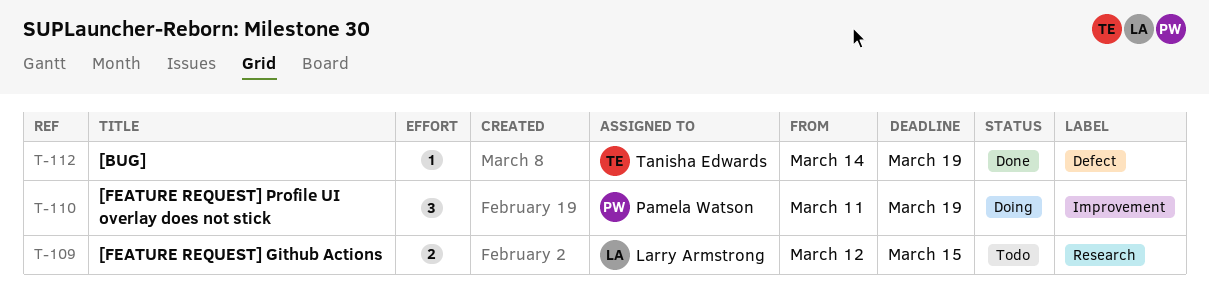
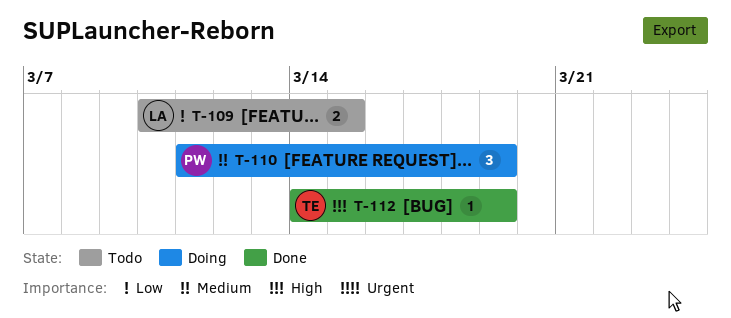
T-109, start: Mar 12 -> Mar 10

